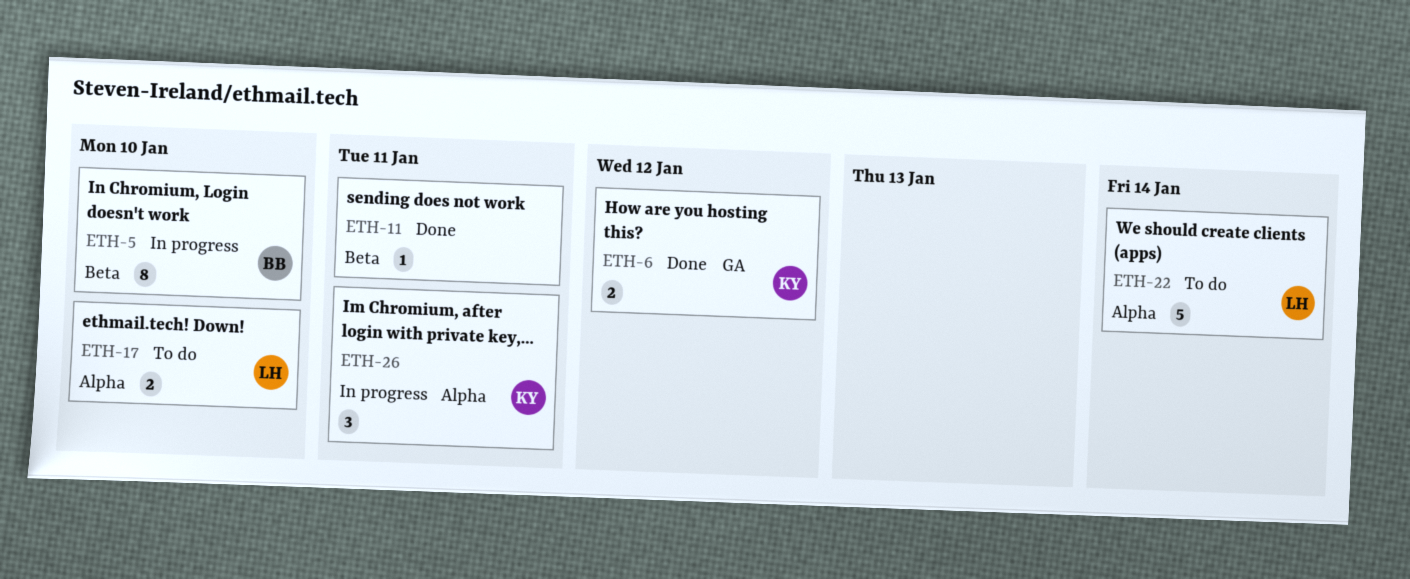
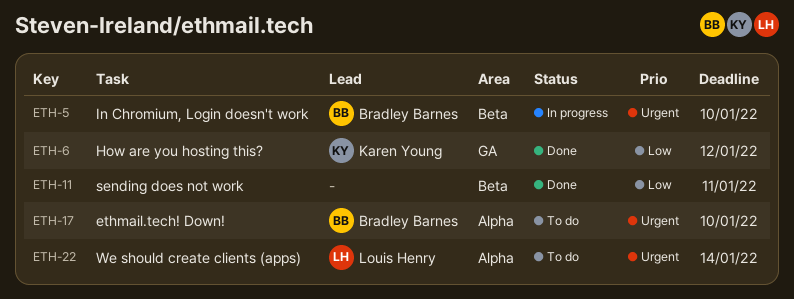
ETH-17, owner: Louis Henry -> Bradley Barnes
ETH-26: present -> none

